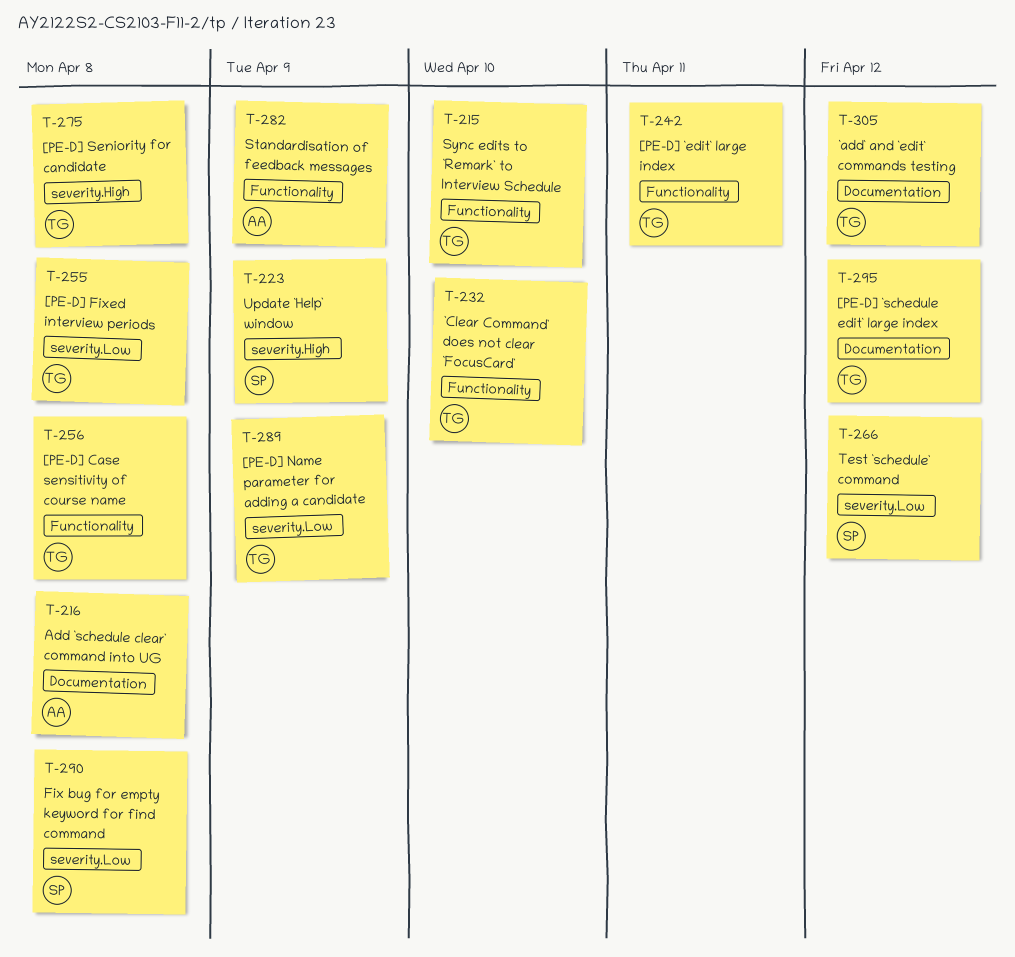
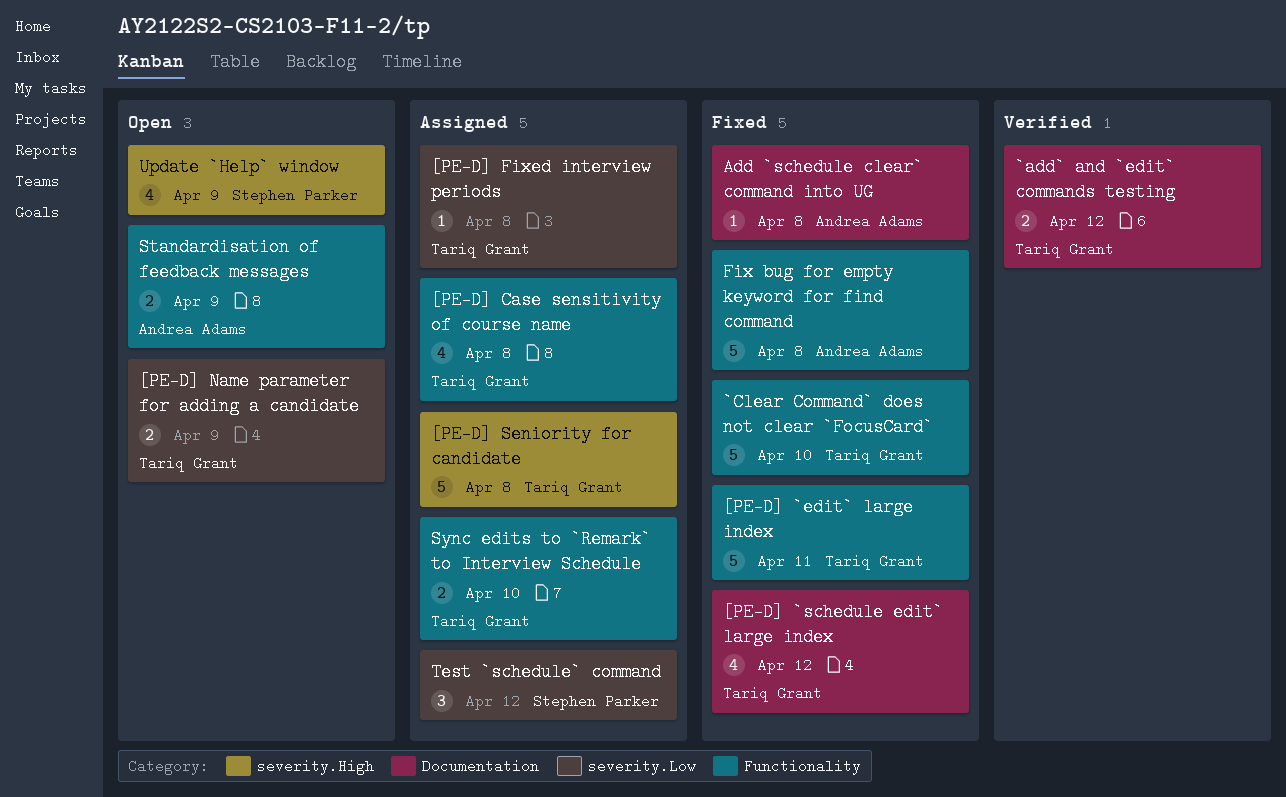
Fix bug for empty keyword for find command, owner: Stephen Parker -> Andrea Adams
Fix bug for empty keyword for find command, label: severity.Low -> Functionality

